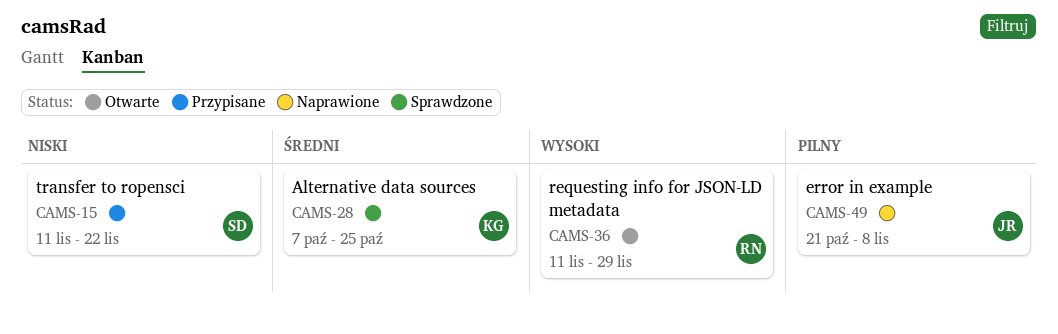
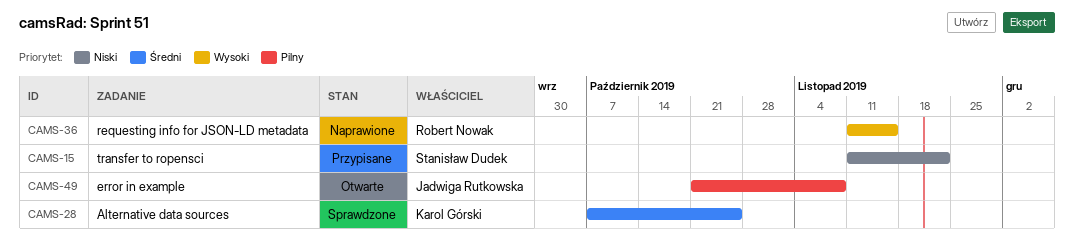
CAMS-36, status: Otwarte -> Naprawione
CAMS-36, due: Nov 29 -> Nov 15
CAMS-49, status: Naprawione -> Otwarte

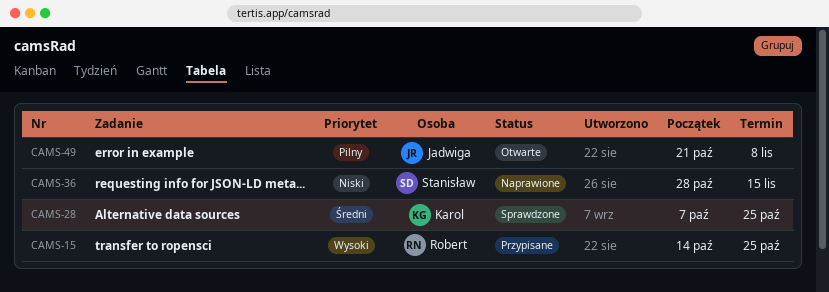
CAMS-15, owner: Stanisław Dudek -> Robert Nowak
CAMS-15, priority: Niski -> Wysoki
CAMS-15, start: Nov 11 -> Oct 14
CAMS-15, due: Nov 22 -> Oct 25
CAMS-36, owner: Robert Nowak -> Stanisław Dudek
CAMS-36, priority: Wysoki -> Niski
CAMS-36, start: Nov 11 -> Oct 28

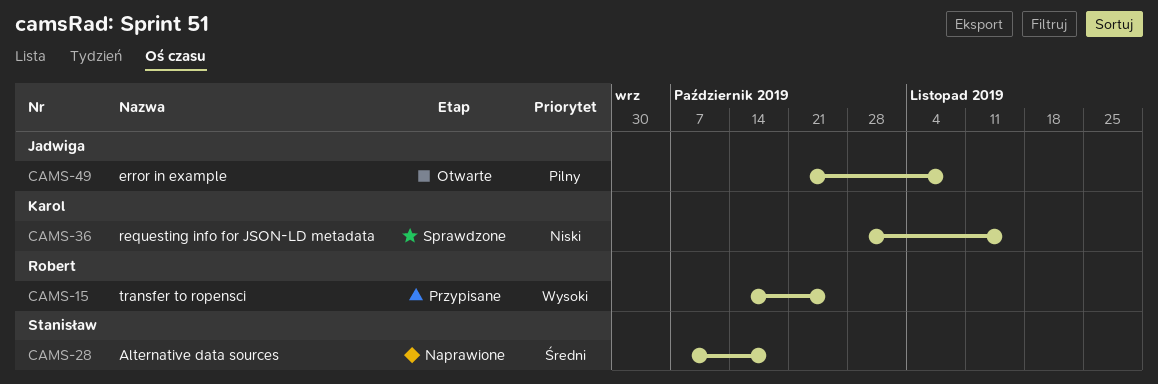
CAMS-28, status: Sprawdzone -> Naprawione
CAMS-28, owner: Karol -> Stanisław
CAMS-28, due: Oct 25 -> Oct 18
CAMS-36, status: Naprawione -> Sprawdzone
CAMS-36, owner: Stanisław -> Karol

